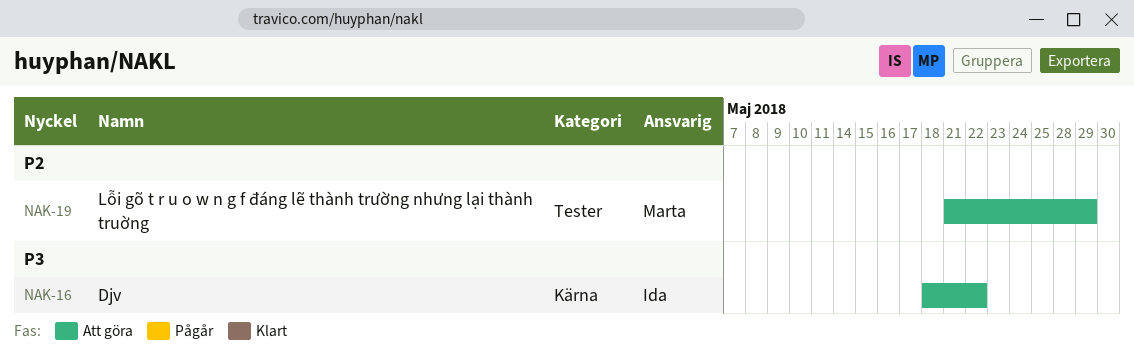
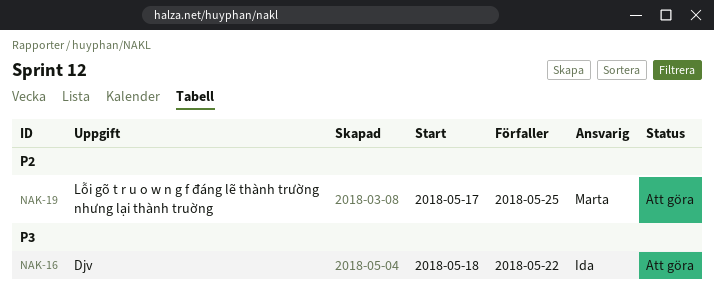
NAK-19, start: May 21 -> May 17
NAK-19, due: May 29 -> May 25

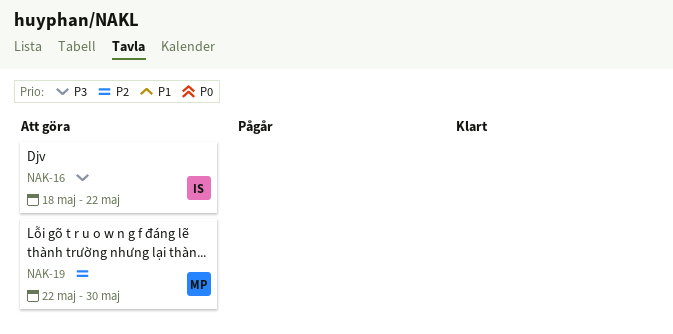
NAK-19, start: May 17 -> May 22
NAK-19, due: May 25 -> May 30

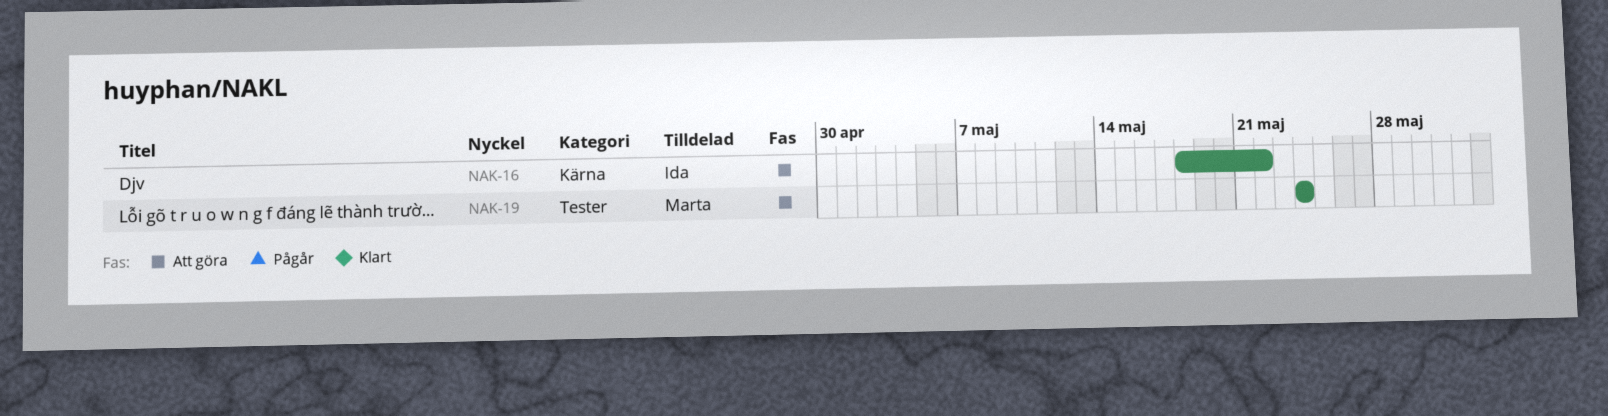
NAK-19, start: May 22 -> May 24
NAK-19, due: May 30 -> May 24

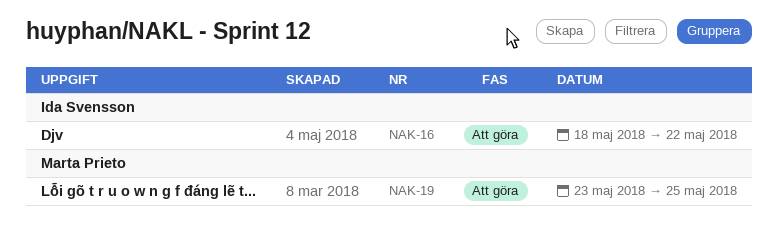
NAK-19, start: May 24 -> May 23
NAK-19, due: May 24 -> May 25

